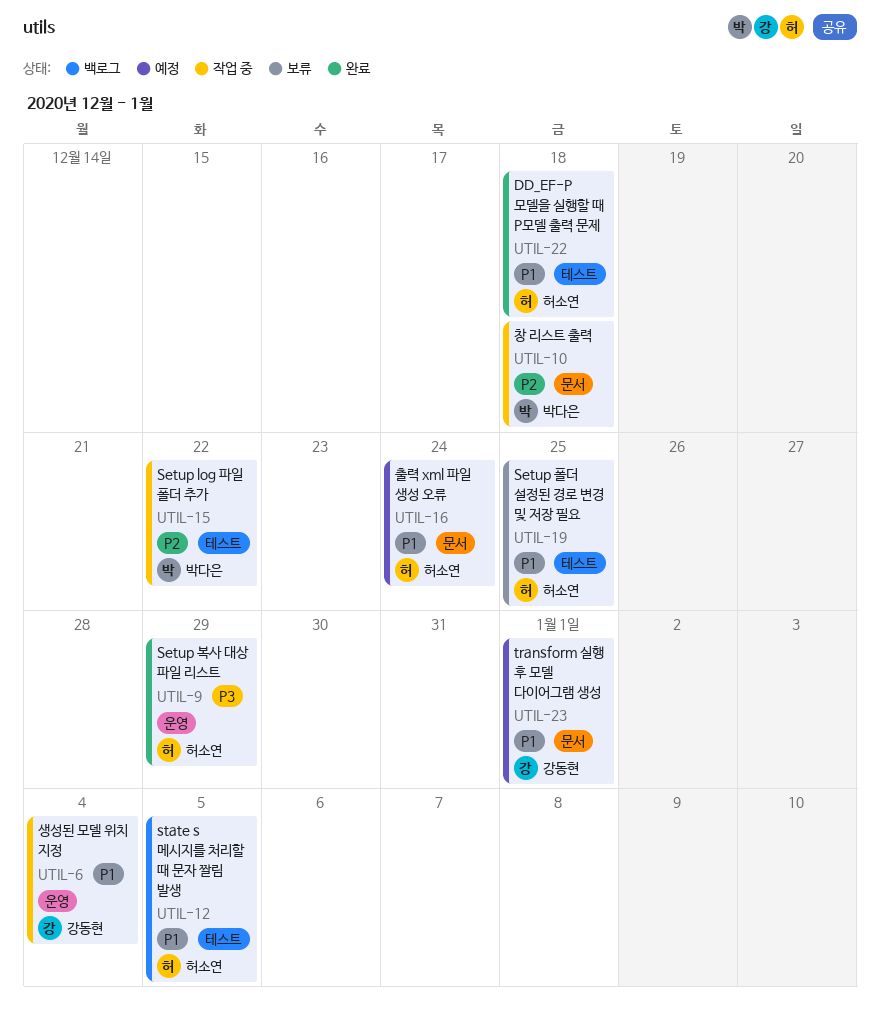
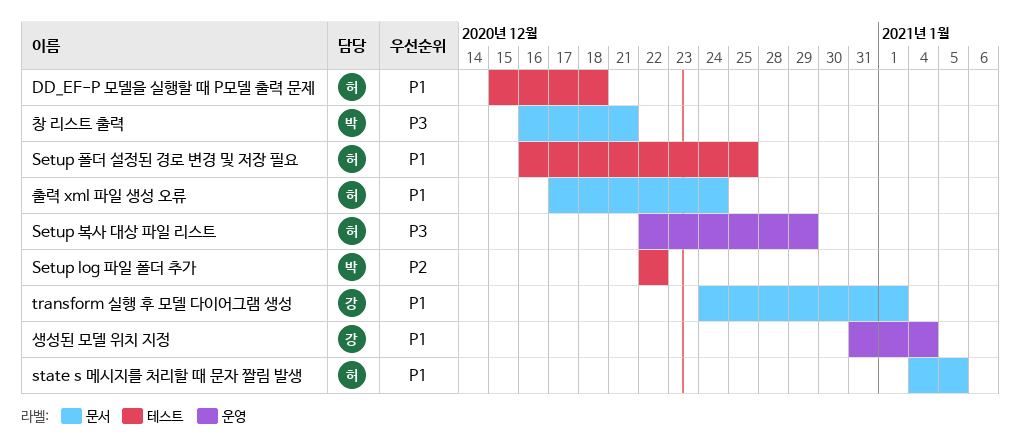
state s 메시지를 처리할 때 문자 짤림 발생, label: 테스트 -> 문서
창 리스트 출력, priority: P2 -> P3
창 리스트 출력, due: Dec 18 -> Dec 21

